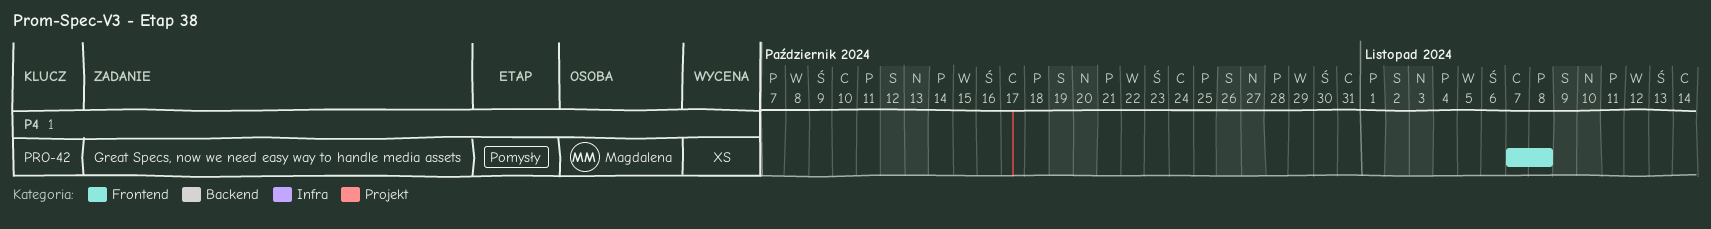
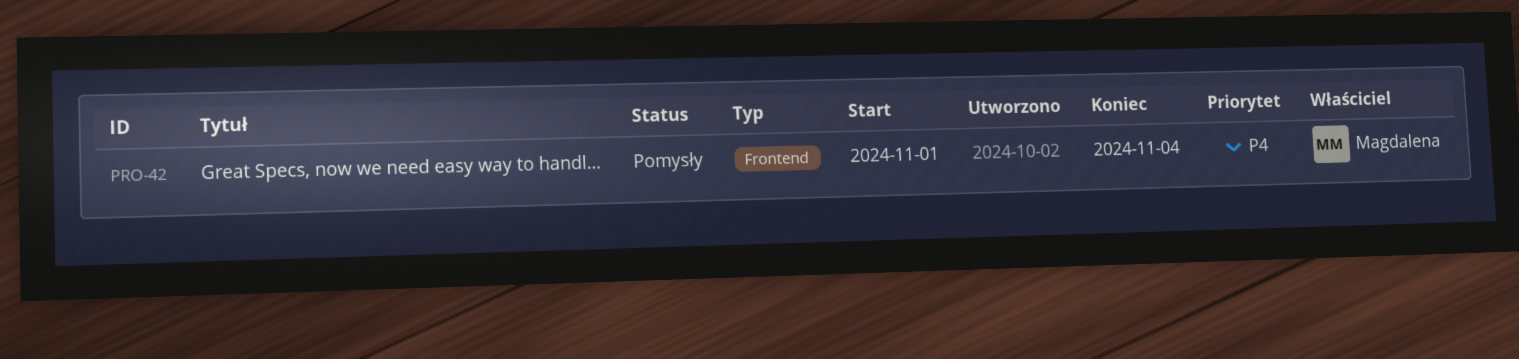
PRO-42, start: Nov 7 -> Nov 1
PRO-42, due: Nov 8 -> Nov 4

